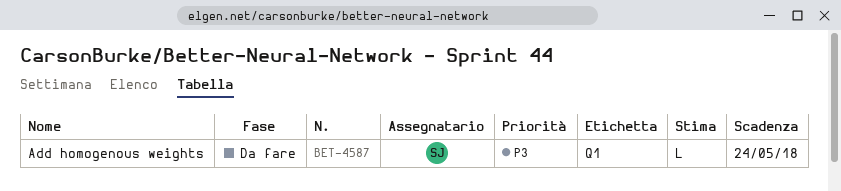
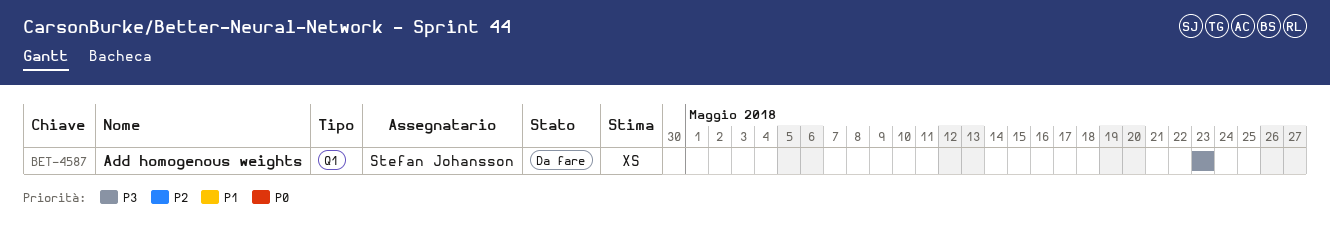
BET-4587, estimate: L -> XS
BET-4587, due: May 24 -> May 23

